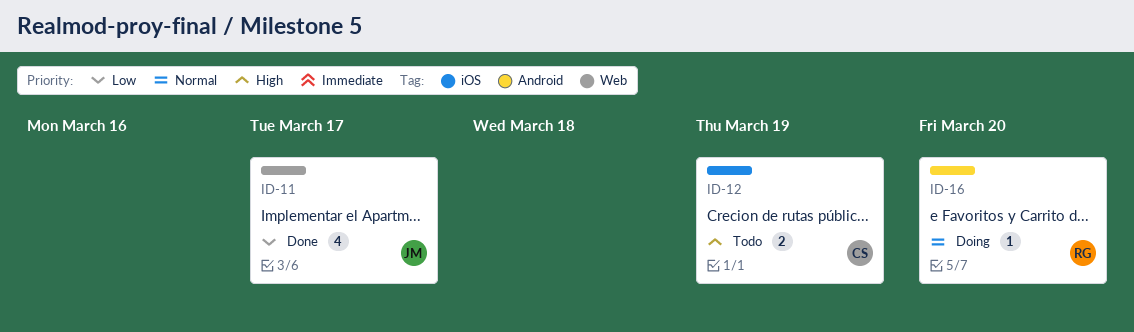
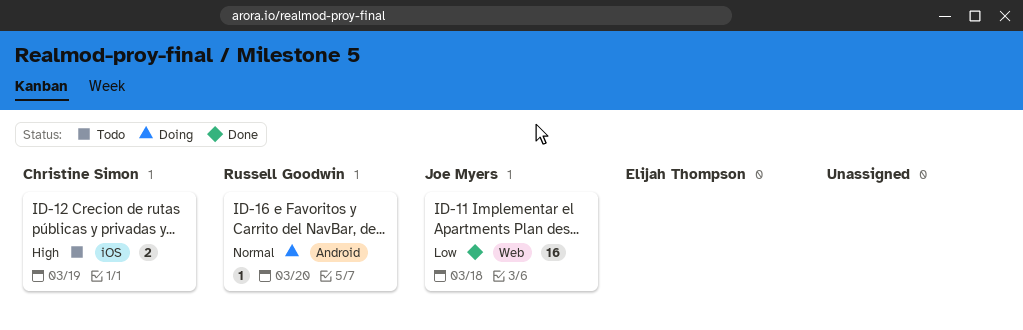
ID-11, estimate: 4 -> 16
ID-11, due: Mar 17 -> Mar 18

